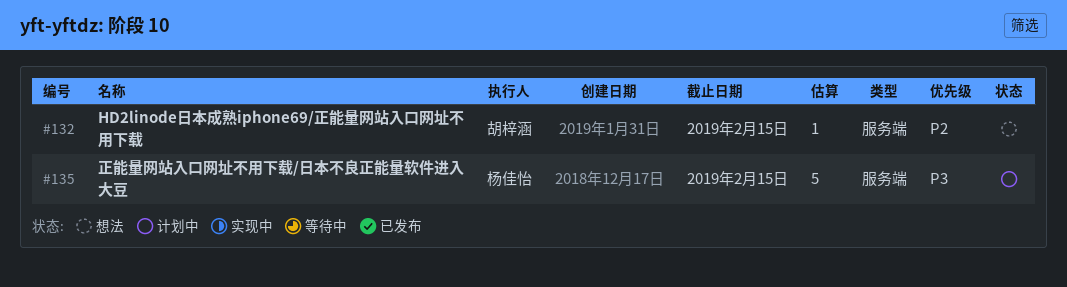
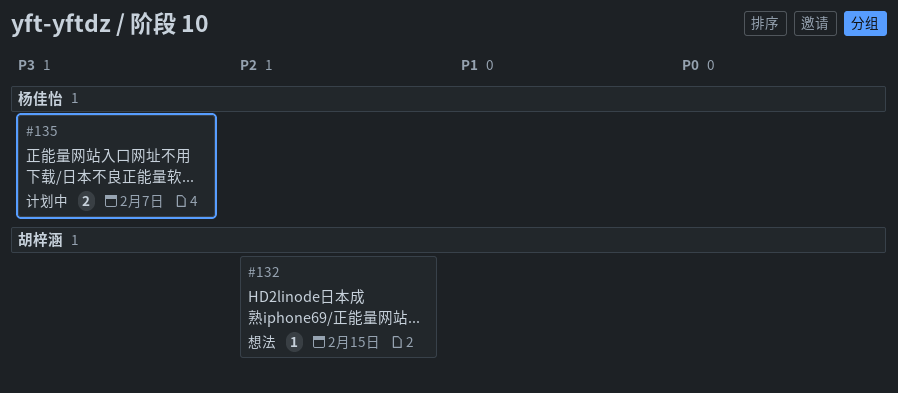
#135, estimate: 5 -> 2
#135, due: Feb 15 -> Feb 7

